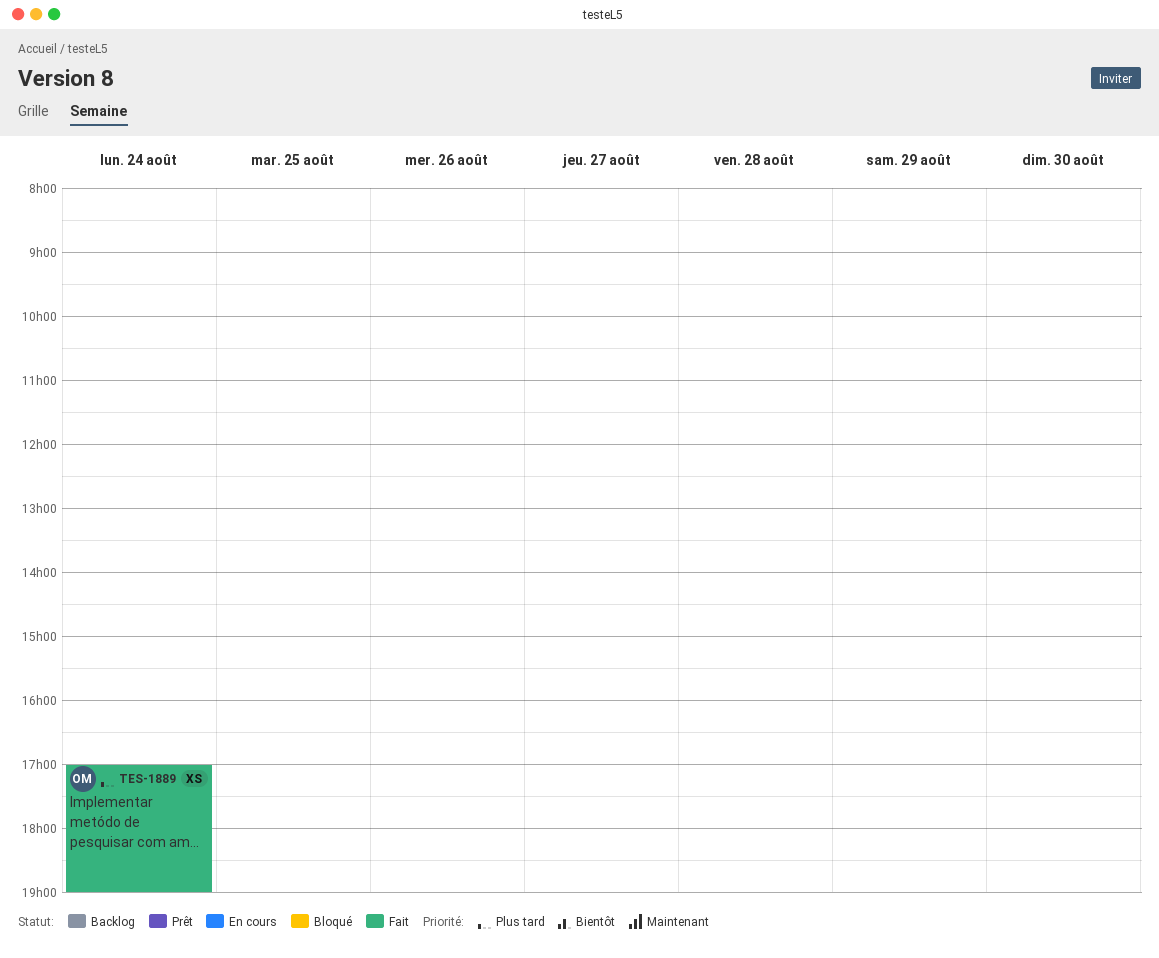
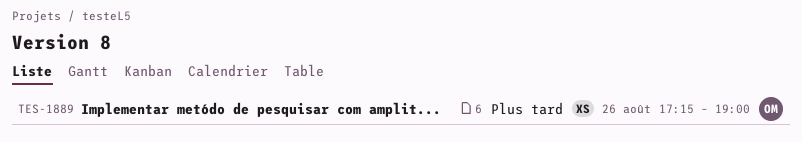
TES-1889, day: Aug 24 -> Aug 26
TES-1889, begins: 17:00 -> 17:15

